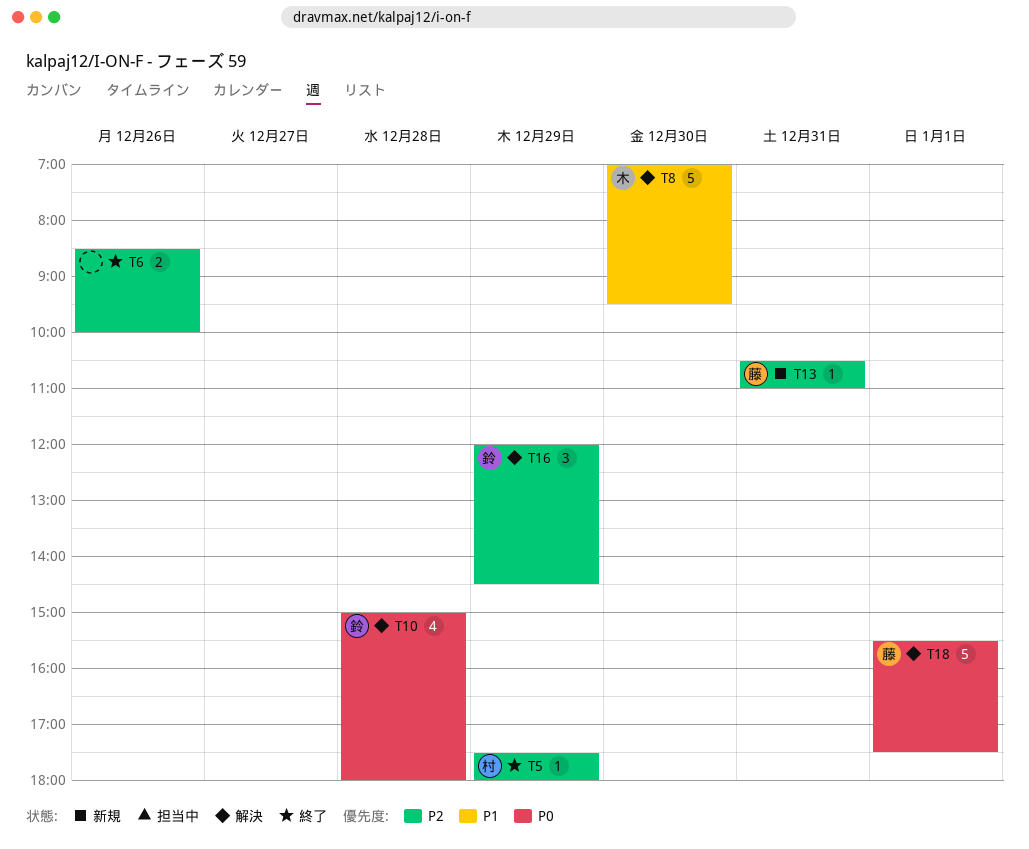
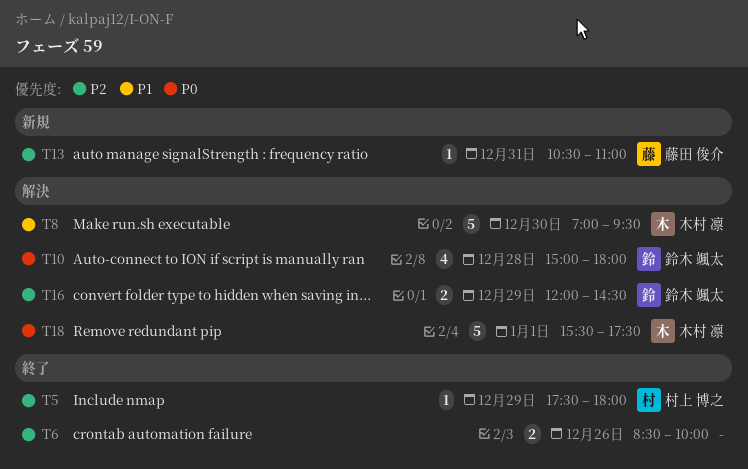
T16, estimate: 3 -> 2
T18, owner: 藤田 俊介 -> 木村 凛

